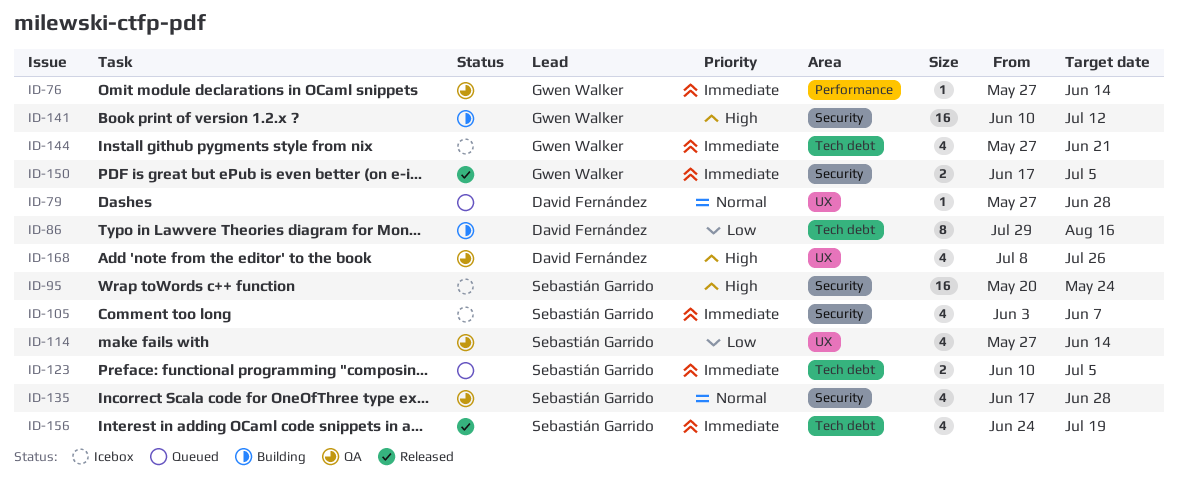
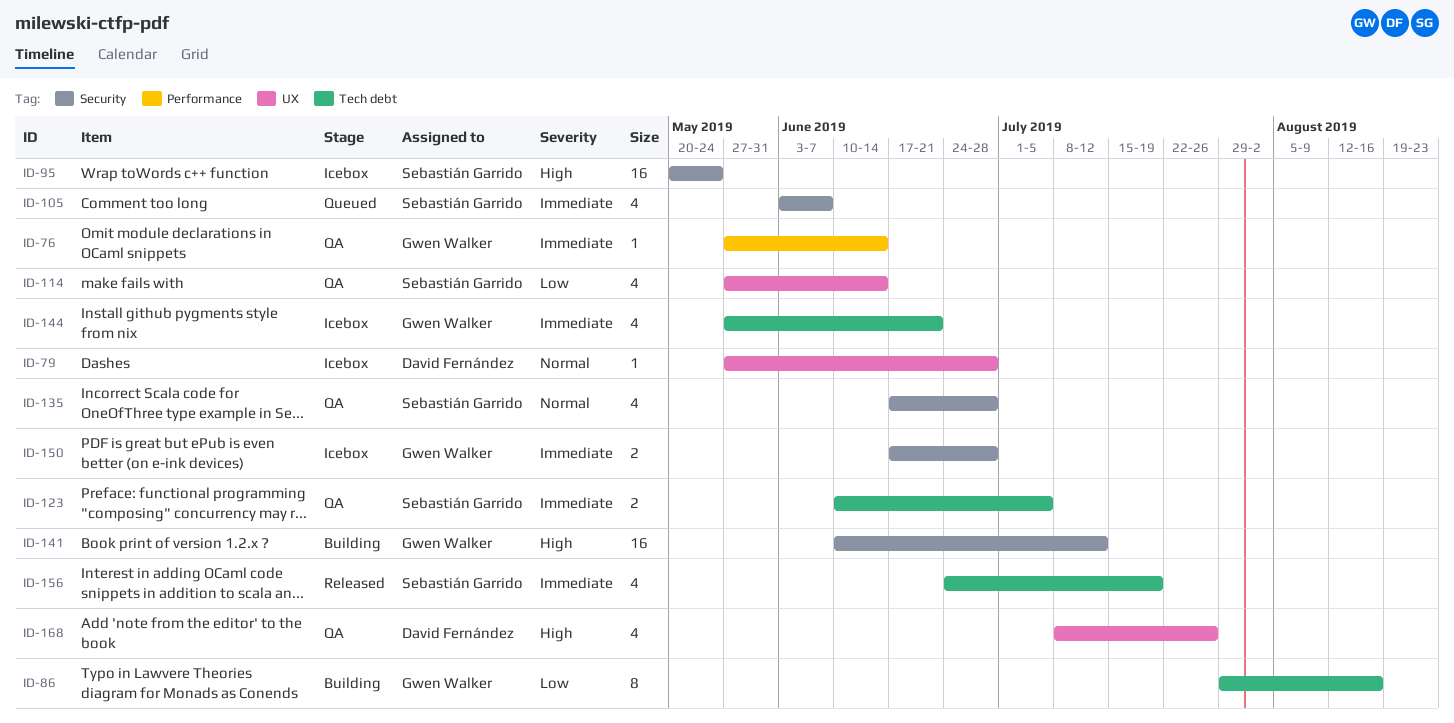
ID-79, status: Queued -> Icebox
ID-86, owner: David Fernández -> Gwen Walker
ID-105, status: Icebox -> Queued
ID-123, status: Queued -> QA
ID-150, status: Released -> Icebox
ID-150, due: Jul 5 -> Jun 28

